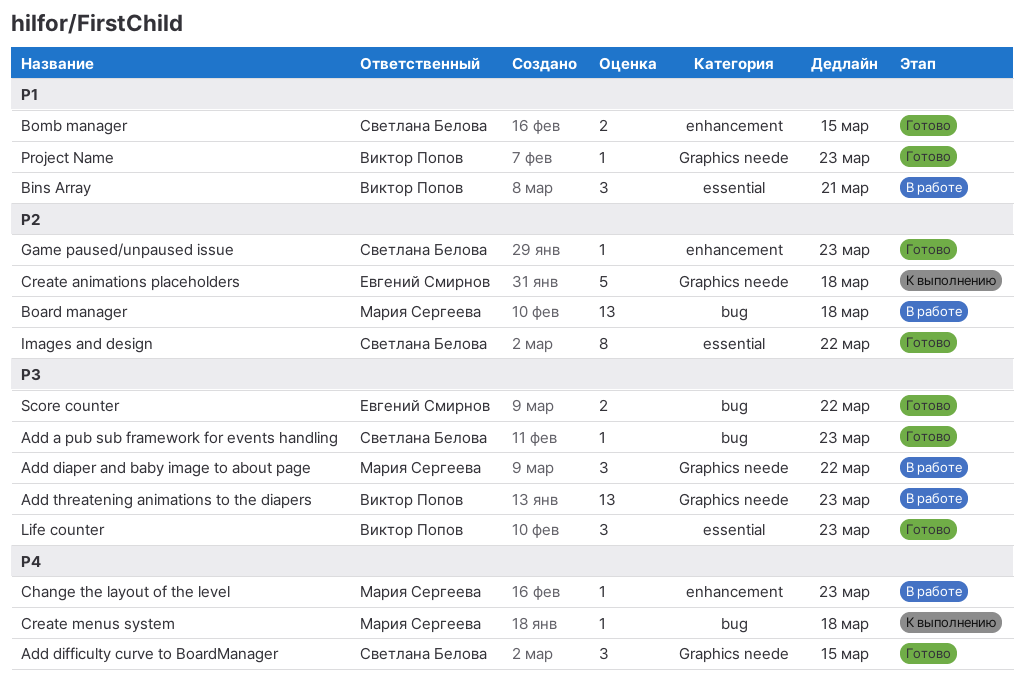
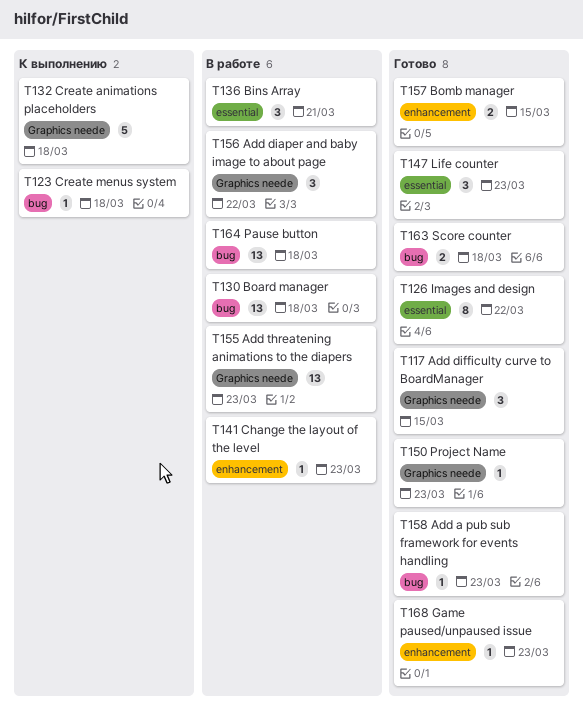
Pause button: none -> present
Score counter, due: Mar 22 -> Mar 18

